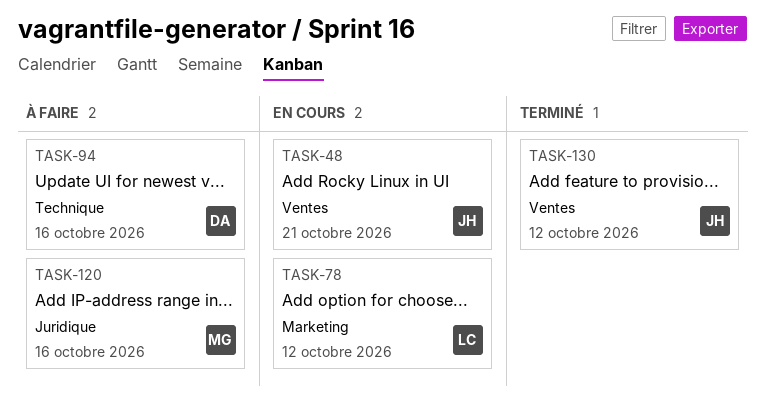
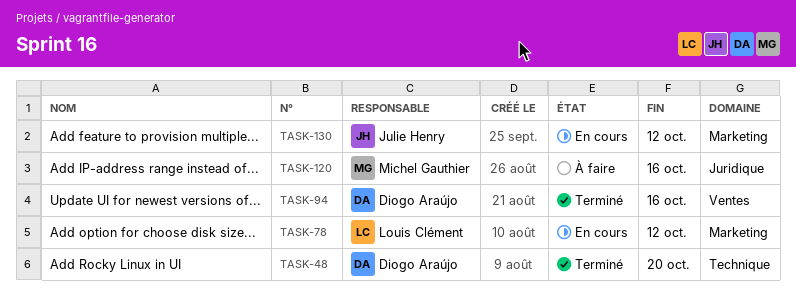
TASK-48, status: En cours -> Terminé
TASK-48, owner: Julie Henry -> Diogo Araújo
TASK-48, label: Ventes -> Technique
TASK-48, due: Oct 21 -> Oct 20
TASK-94, status: À faire -> Terminé
TASK-94, label: Technique -> Ventes
TASK-130, status: Terminé -> En cours
TASK-130, label: Ventes -> Marketing

